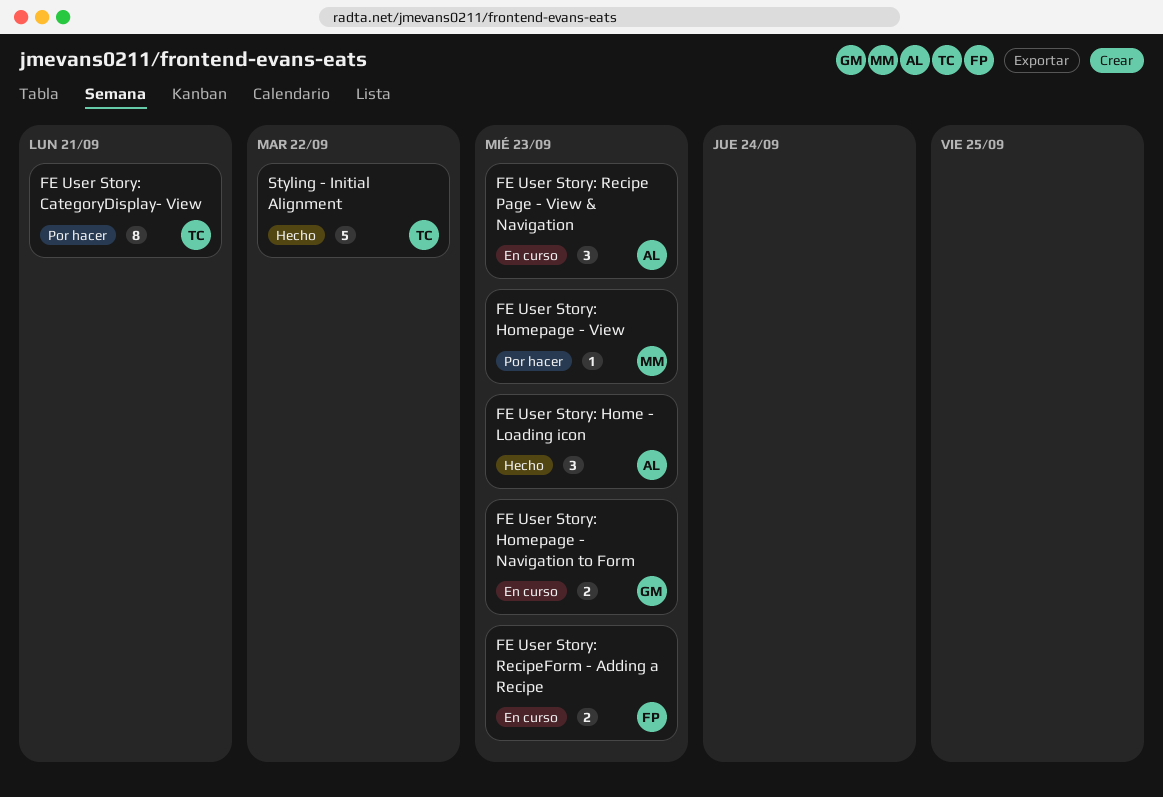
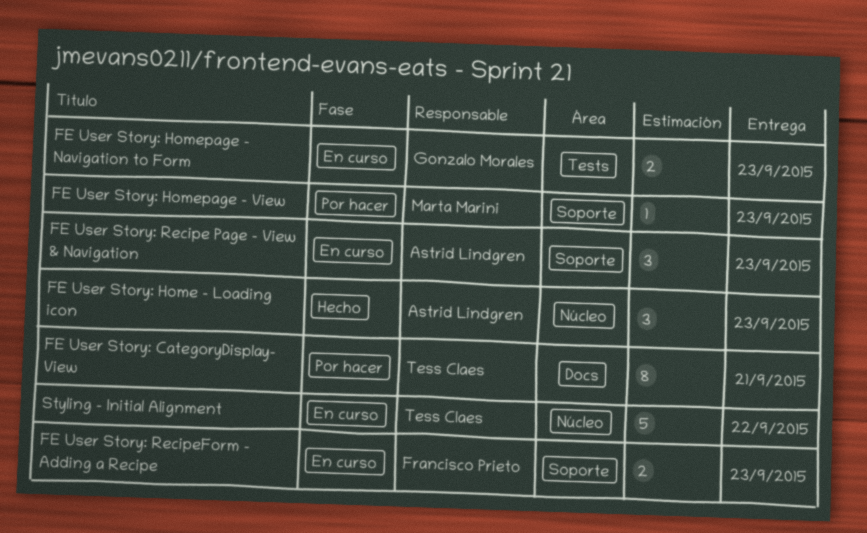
Styling - Initial Alignment, status: Hecho -> En curso

